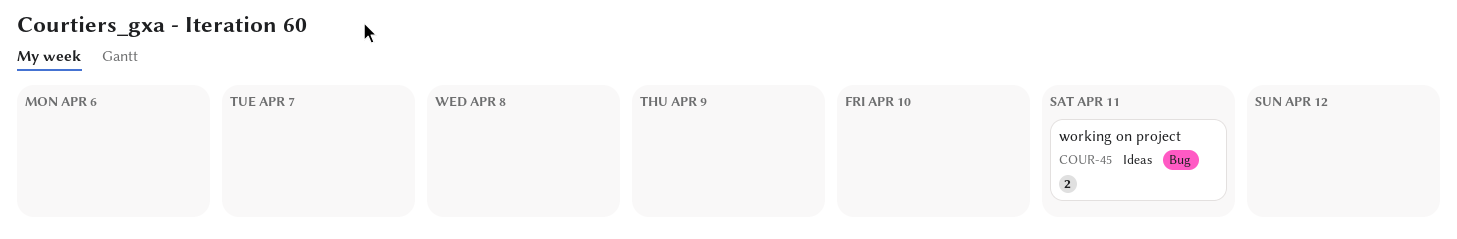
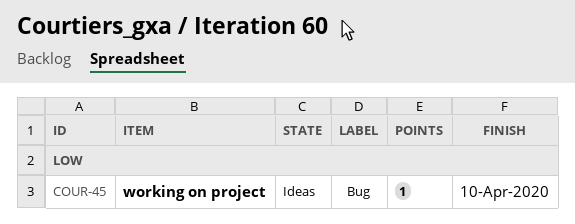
COUR-45, estimate: 2 -> 1
COUR-45, due: Apr 11 -> Apr 10

